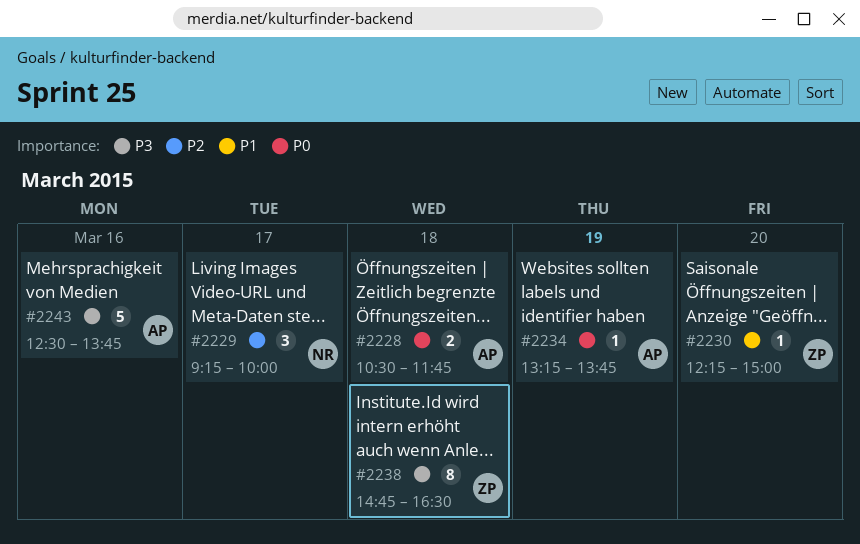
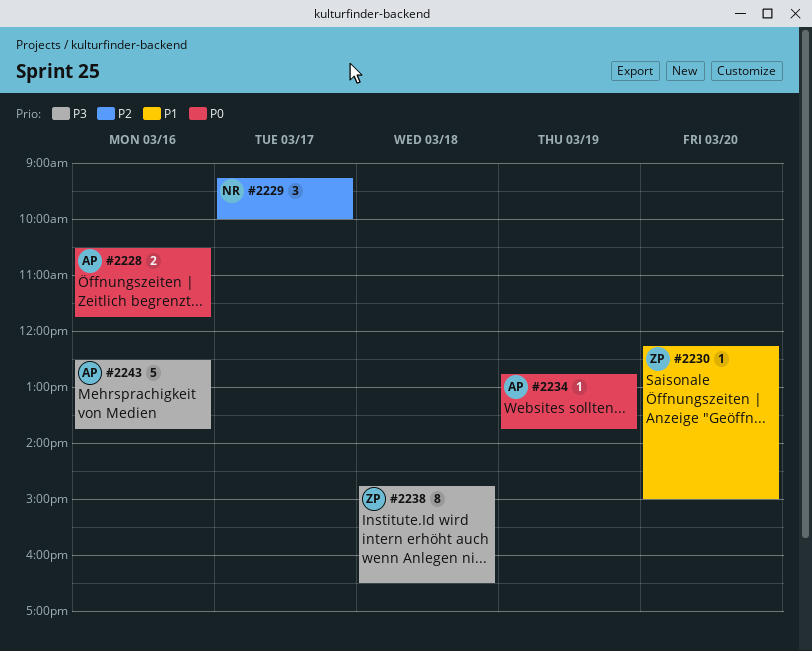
#2228, day: Mar 18 -> Mar 16
#2234, begins: 13:15 -> 12:45

